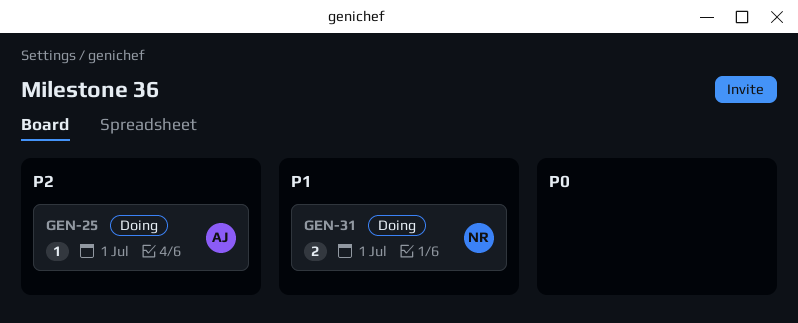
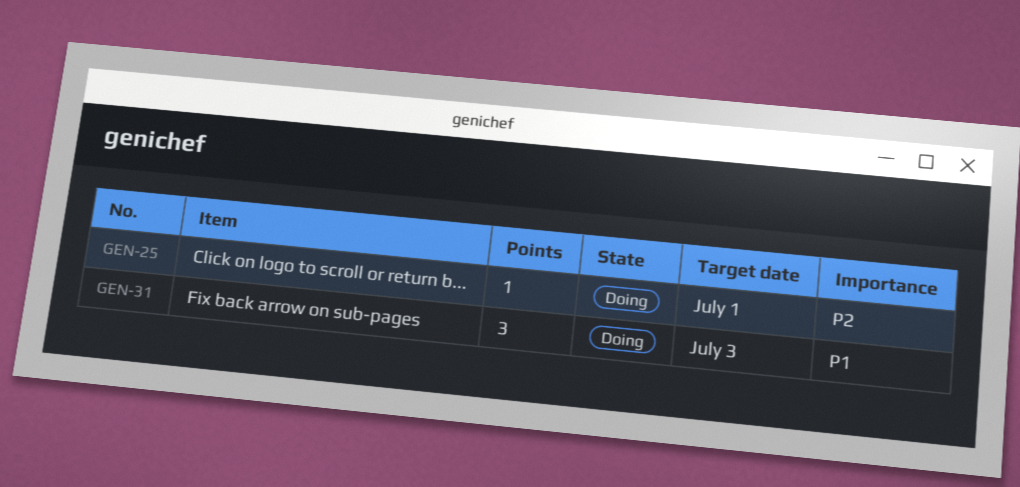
GEN-31, estimate: 2 -> 3
GEN-31, due: Jul 1 -> Jul 3

